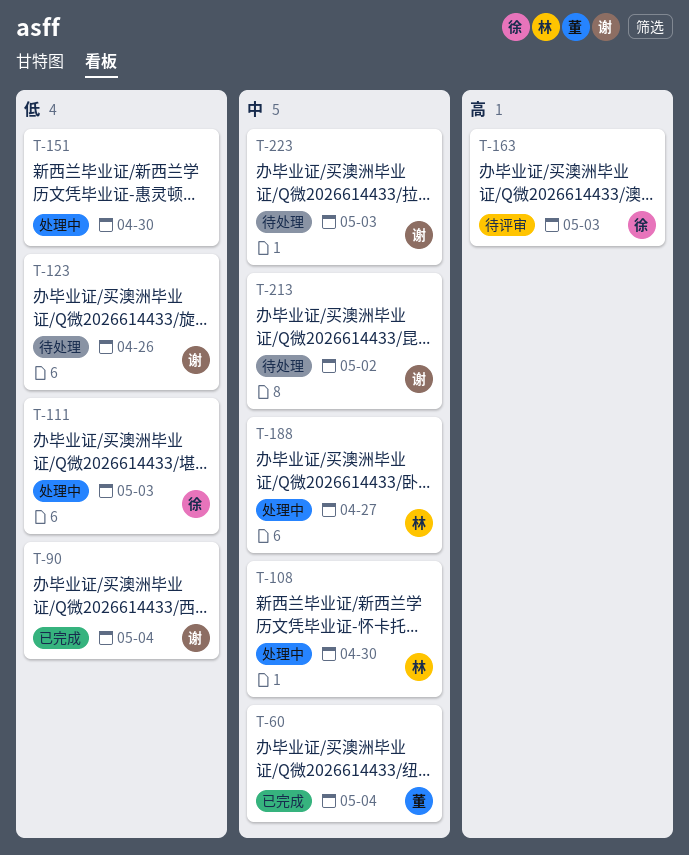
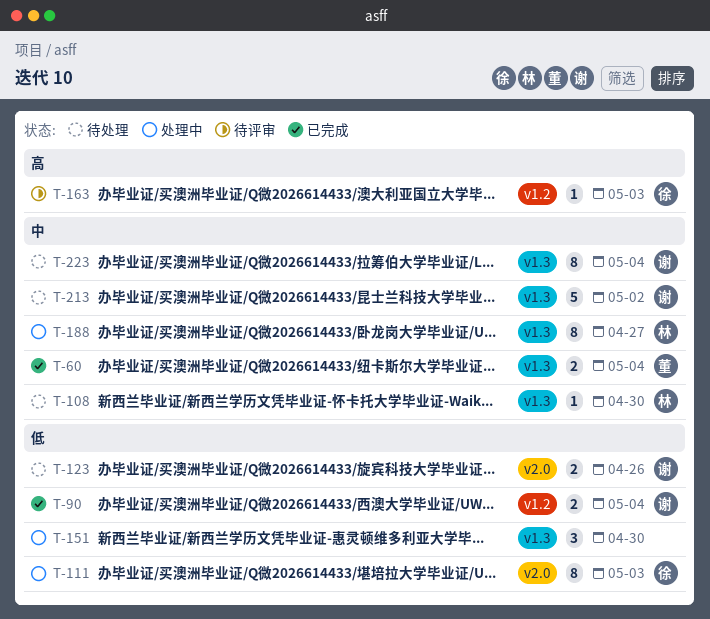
T-108, status: 处理中 -> 待处理
T-223, due: May 3 -> May 4

